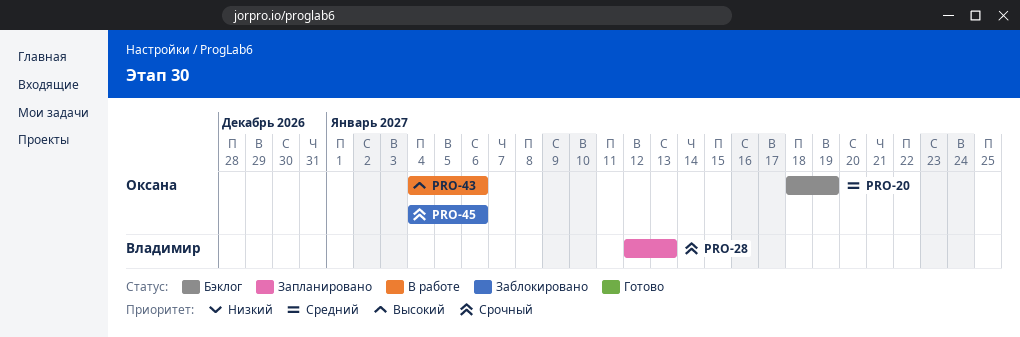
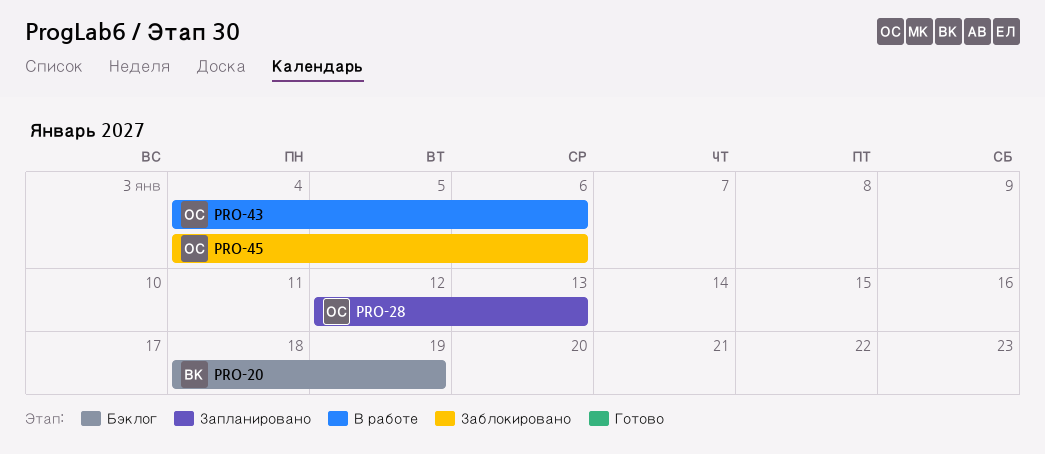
PRO-20, owner: Оксана -> Владимир
PRO-28, owner: Владимир -> Оксана

